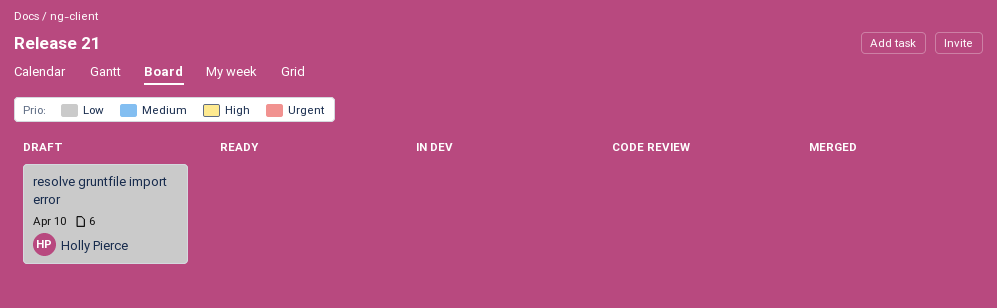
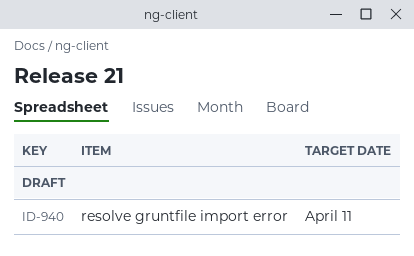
resolve gruntfile import error, due: Apr 10 -> Apr 11

